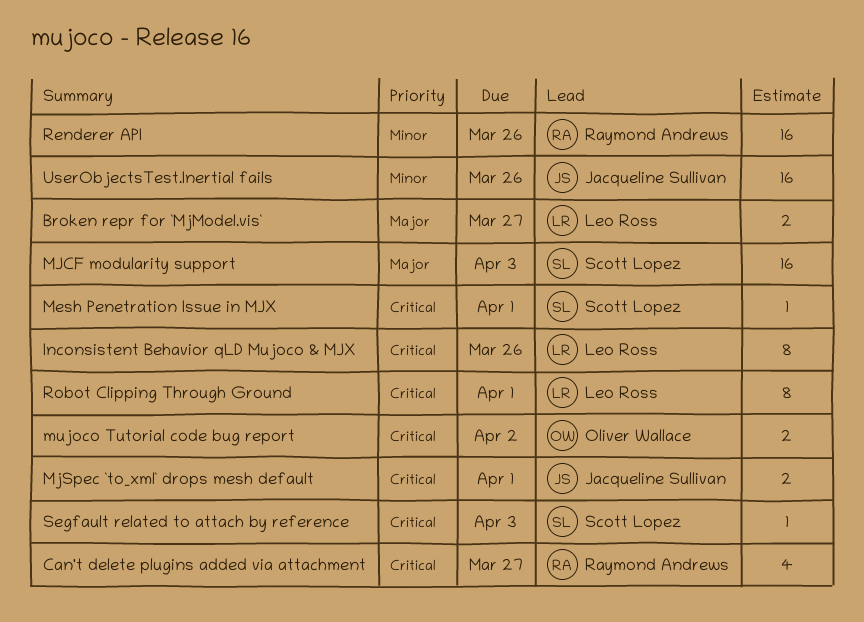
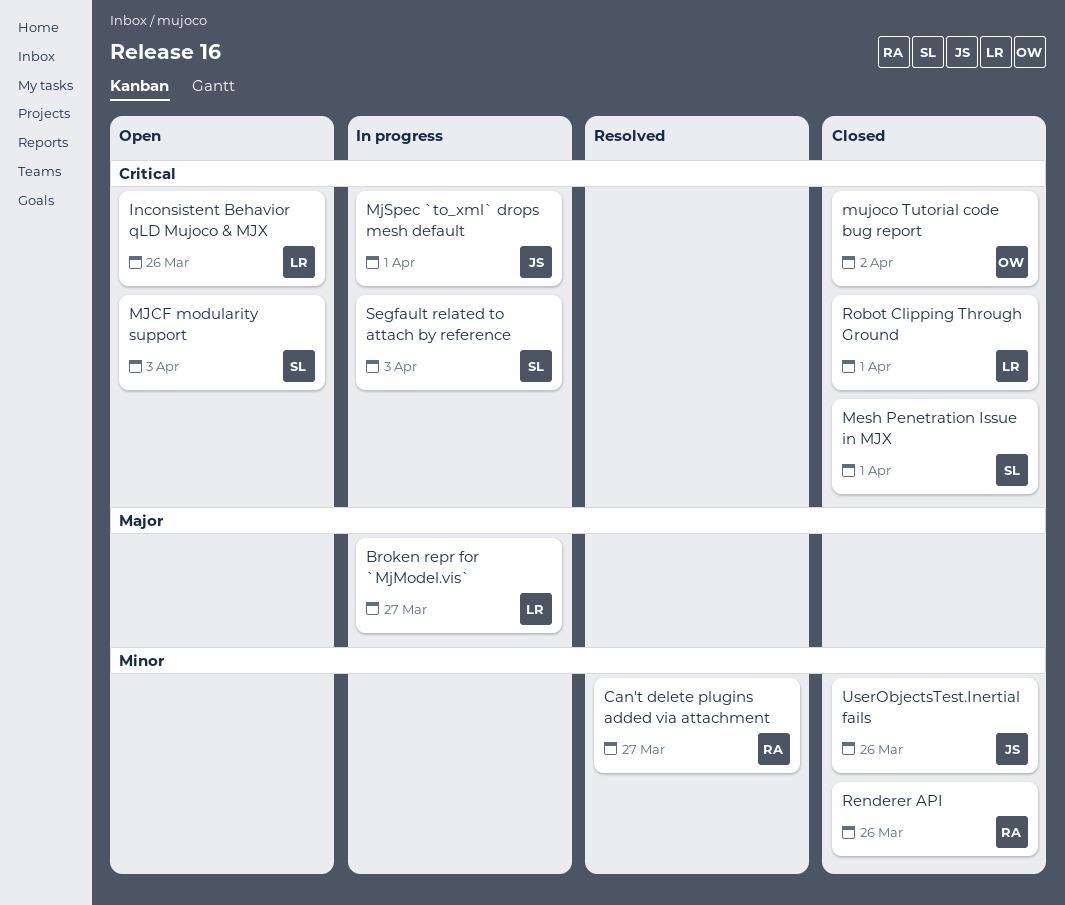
Can't delete plugins added via attachment, priority: Critical -> Minor
MJCF modularity support, priority: Major -> Critical

